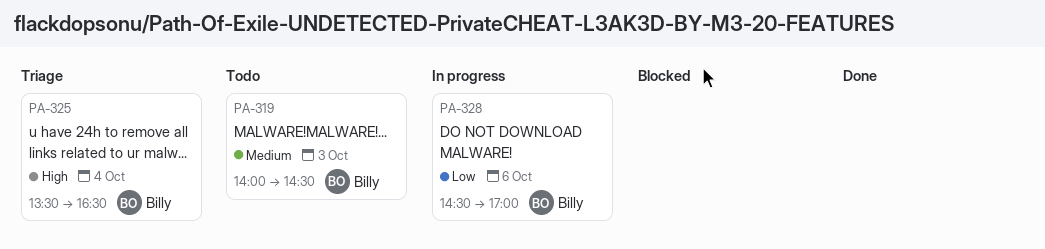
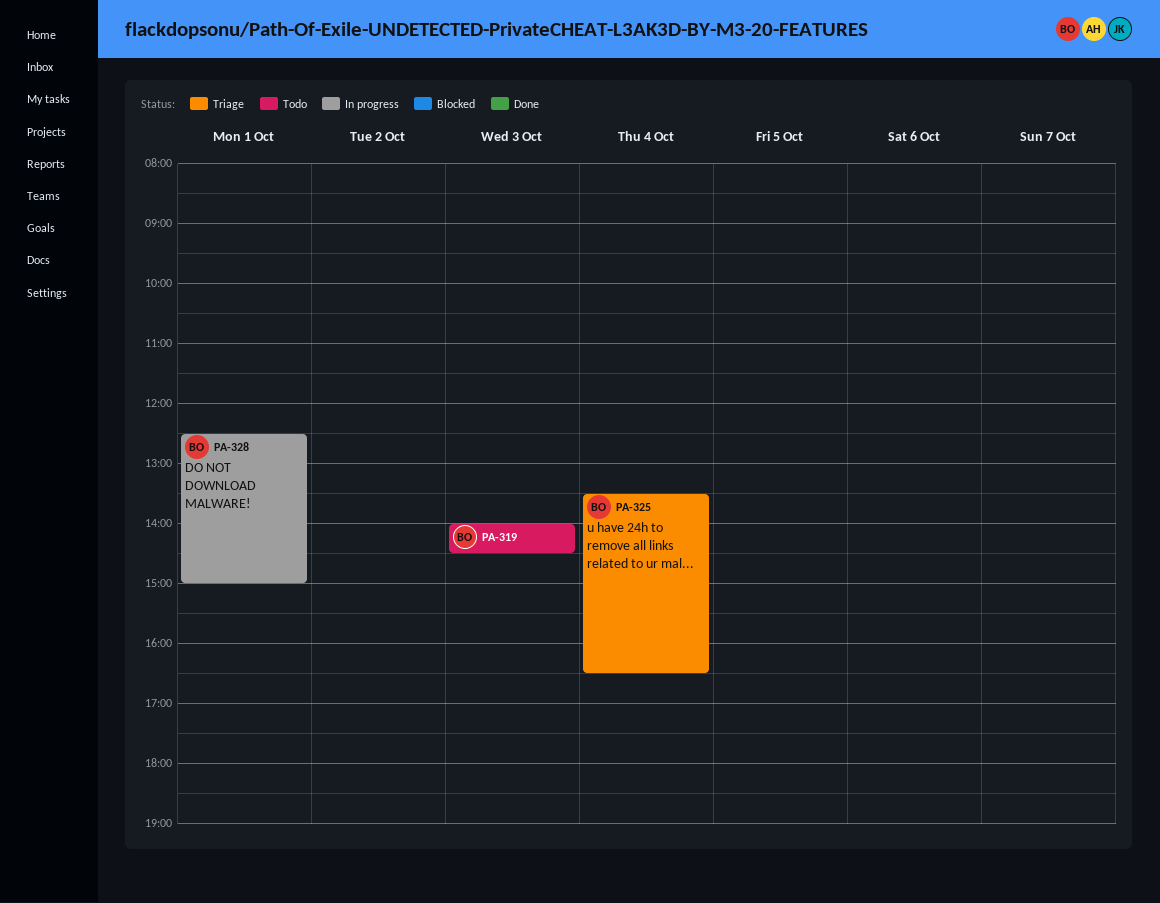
PA-328, day: Oct 6 -> Oct 1
PA-328, begins: 14:30 -> 12:30
PA-328, ends: 17:00 -> 15:00

